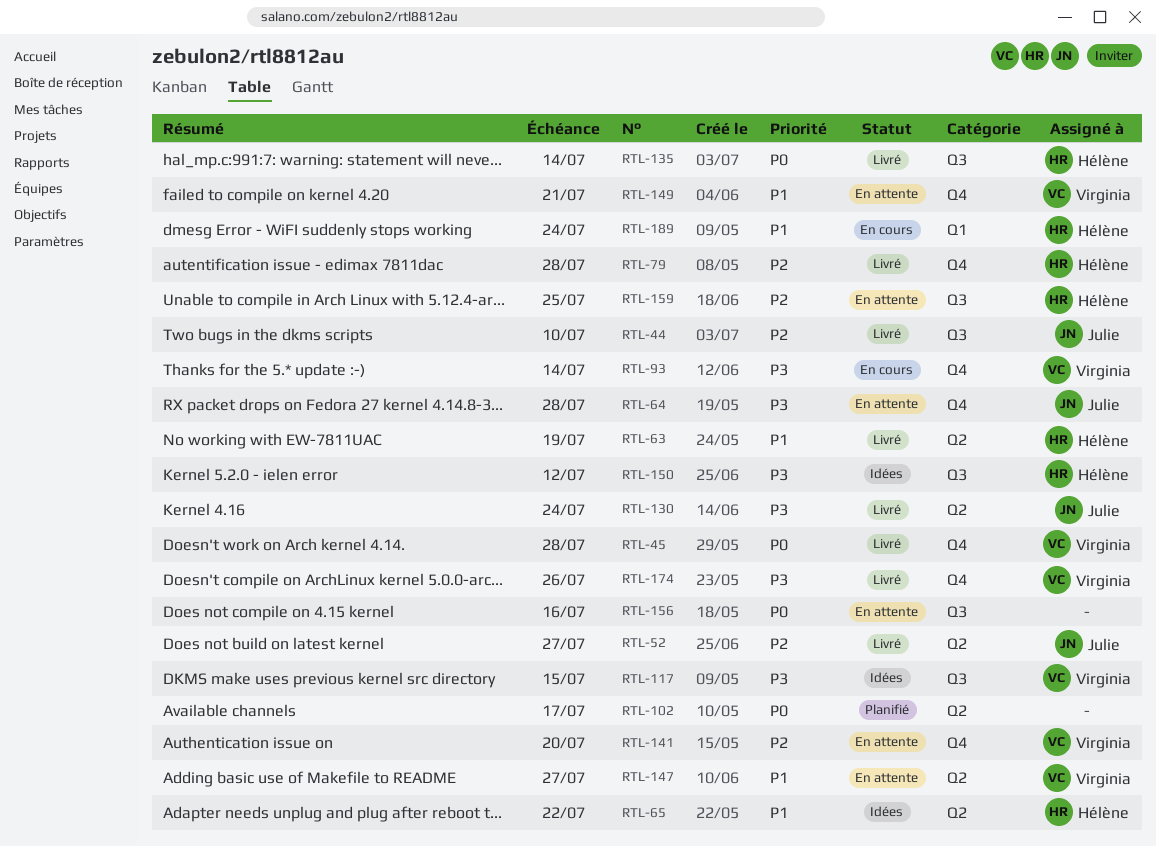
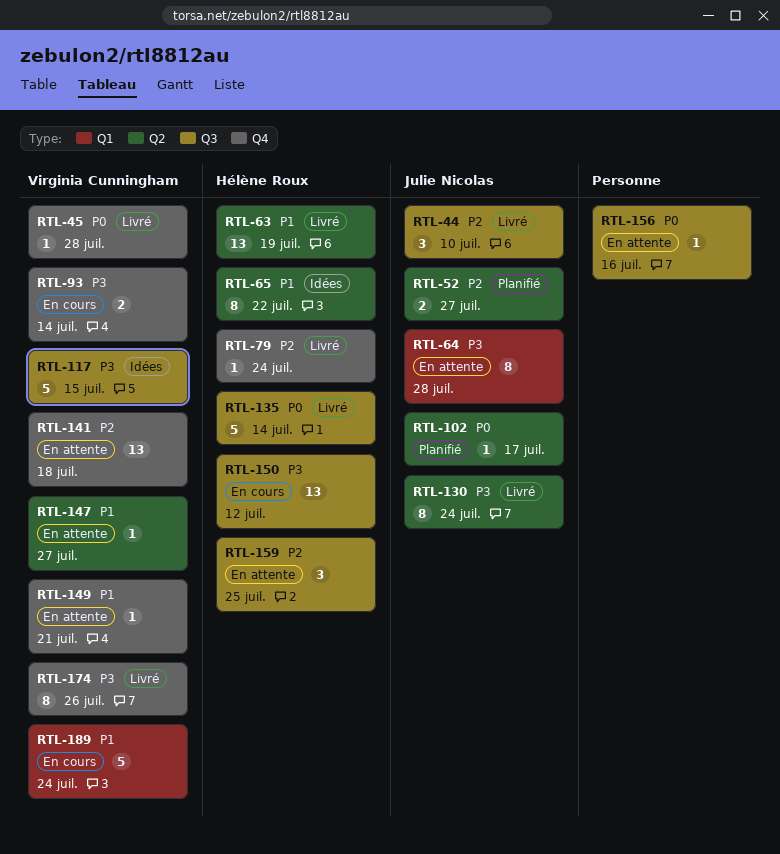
RTL-52, status: Livré -> Planifié
RTL-64, label: Q4 -> Q1
RTL-79, due: Jul 28 -> Jul 24
RTL-102, owner: none -> Julie Nicolas
RTL-141, due: Jul 20 -> Jul 18
RTL-150, status: Idées -> En cours
RTL-189, owner: Hélène Roux -> Virginia Cunningham

